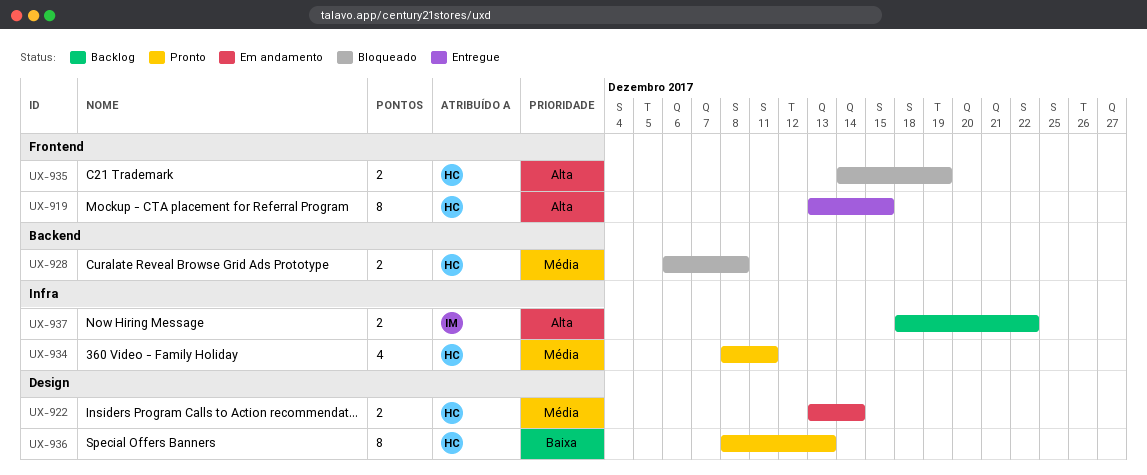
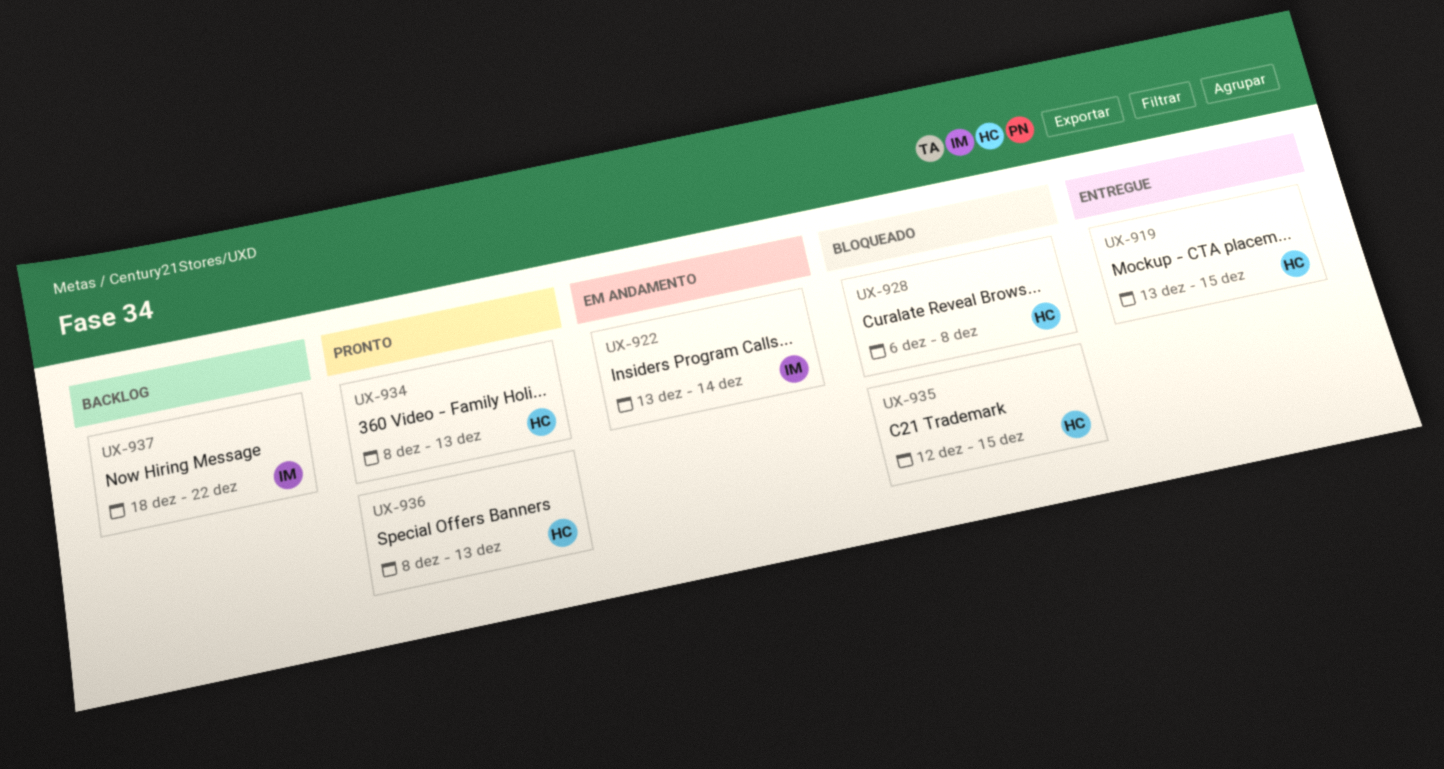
UX-922, owner: HC -> IM
UX-934, due: Dec 11 -> Dec 13
UX-935, start: Dec 14 -> Dec 12
UX-935, due: Dec 19 -> Dec 15

